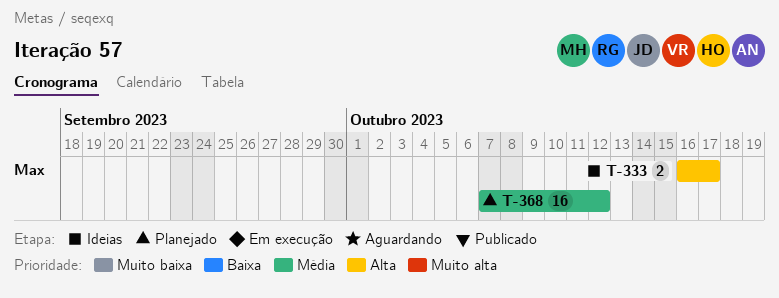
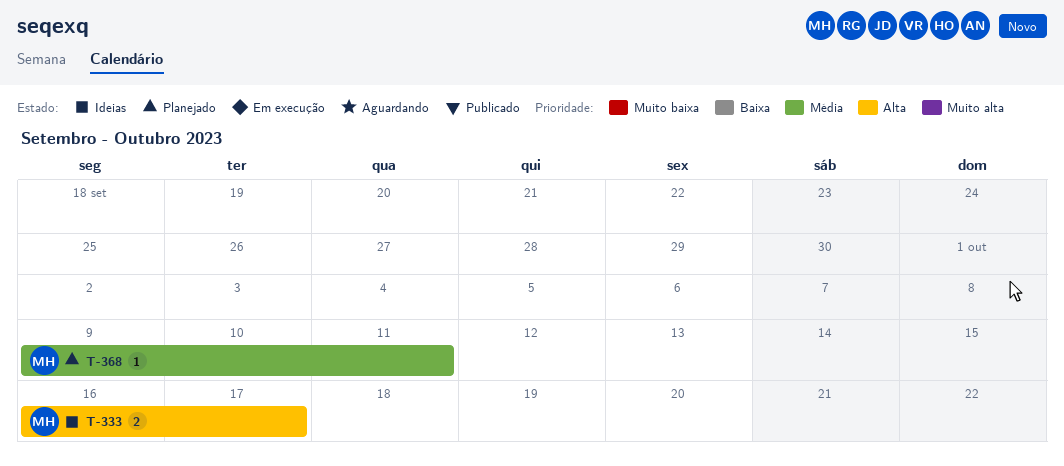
T-368, estimate: 16 -> 1
T-368, start: Oct 7 -> Oct 9
T-368, due: Oct 12 -> Oct 11

